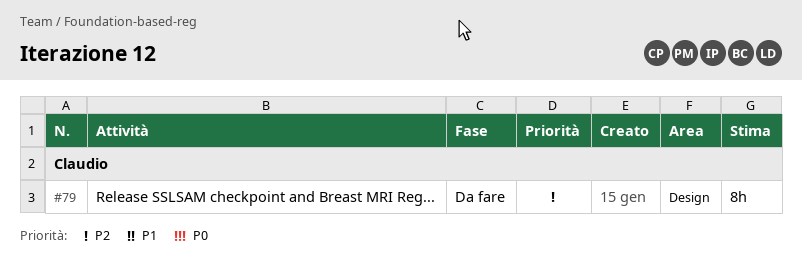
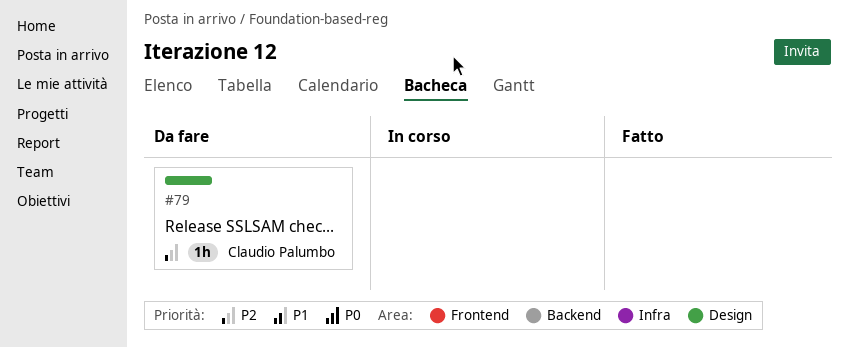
#79, estimate: 8h -> 1h

